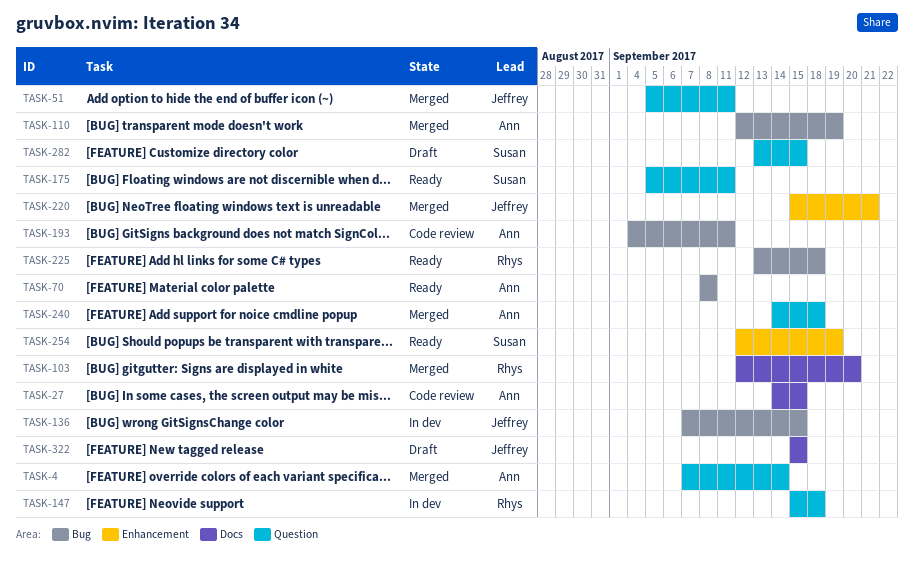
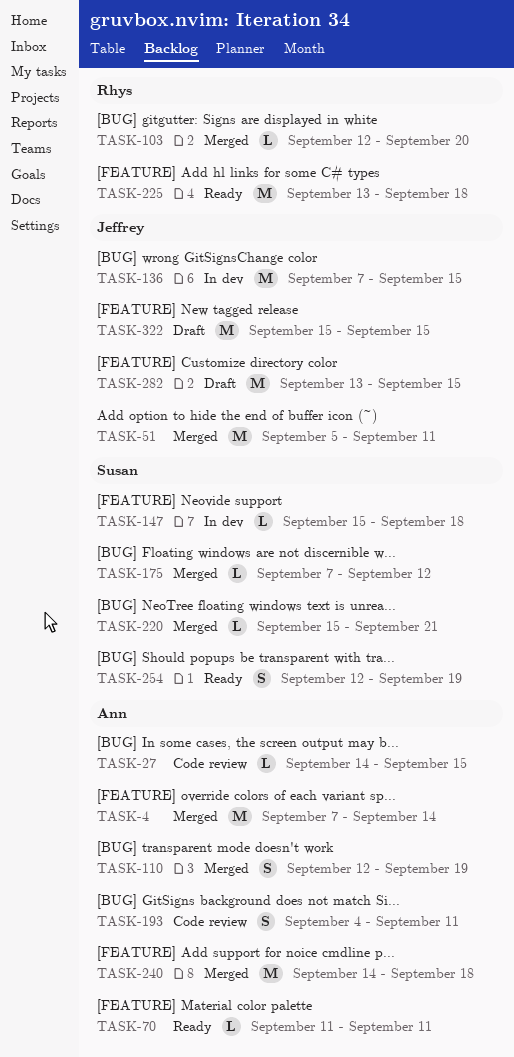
TASK-70, start: Sep 8 -> Sep 11
TASK-70, due: Sep 8 -> Sep 11
TASK-147, owner: Rhys -> Susan
TASK-175, status: Ready -> Merged
TASK-175, start: Sep 5 -> Sep 7
TASK-175, due: Sep 11 -> Sep 12
TASK-220, owner: Jeffrey -> Susan
TASK-282, owner: Susan -> Jeffrey

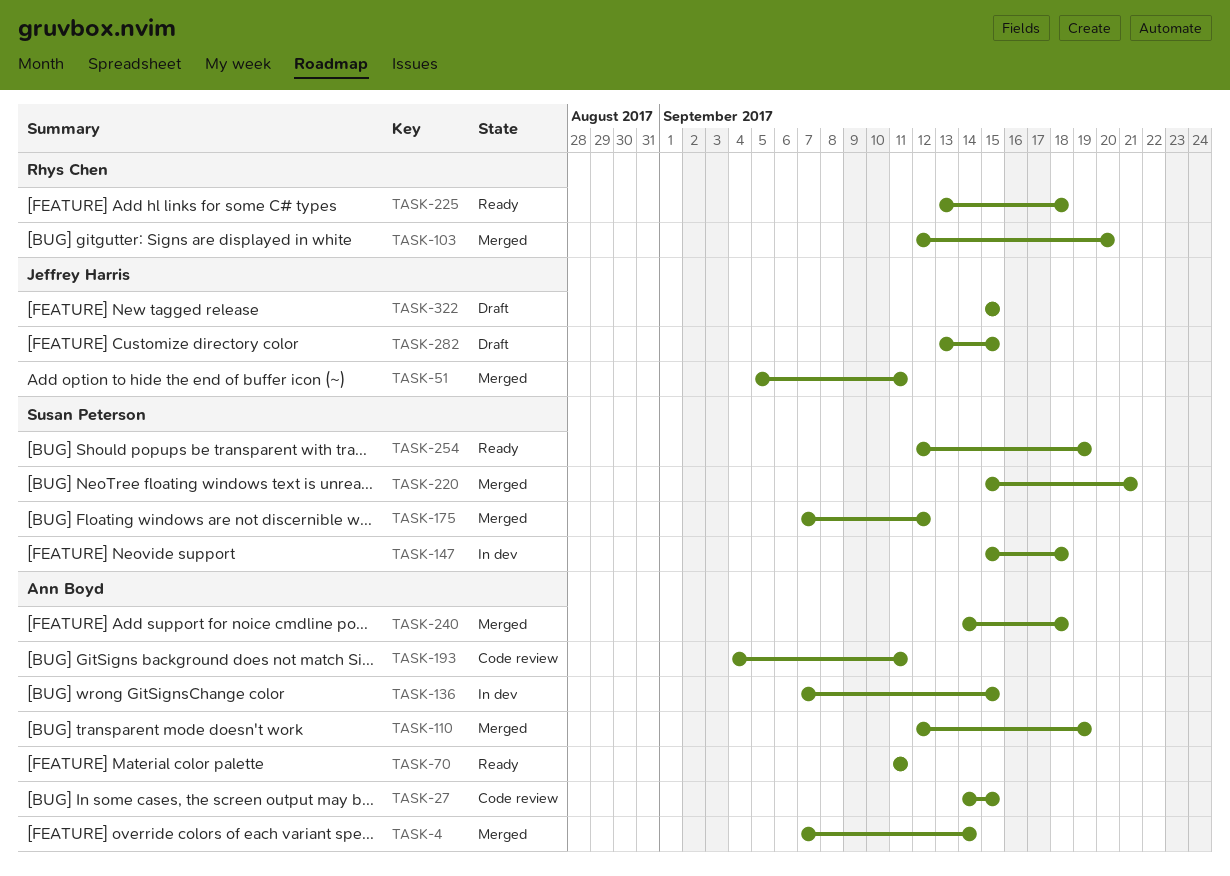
TASK-136, owner: Jeffrey Harris -> Ann Boyd

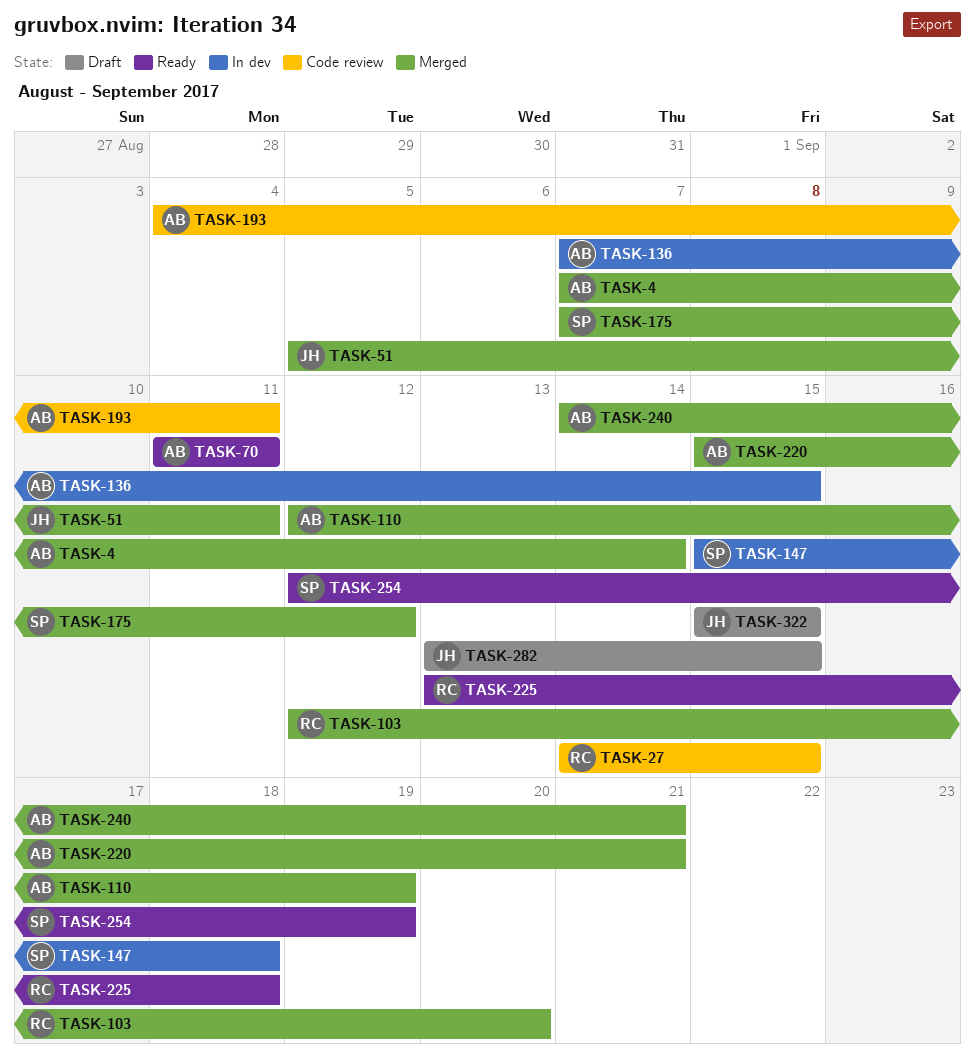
TASK-27, owner: Ann Boyd -> Rhys Chen
TASK-220, owner: Susan Peterson -> Ann Boyd
TASK-240, due: Sep 18 -> Sep 21

